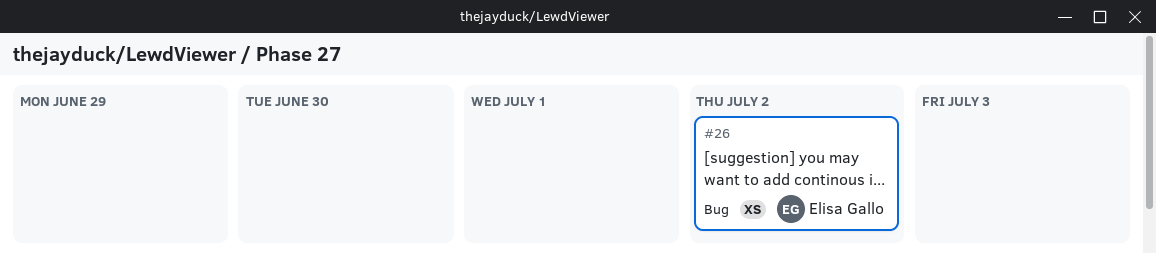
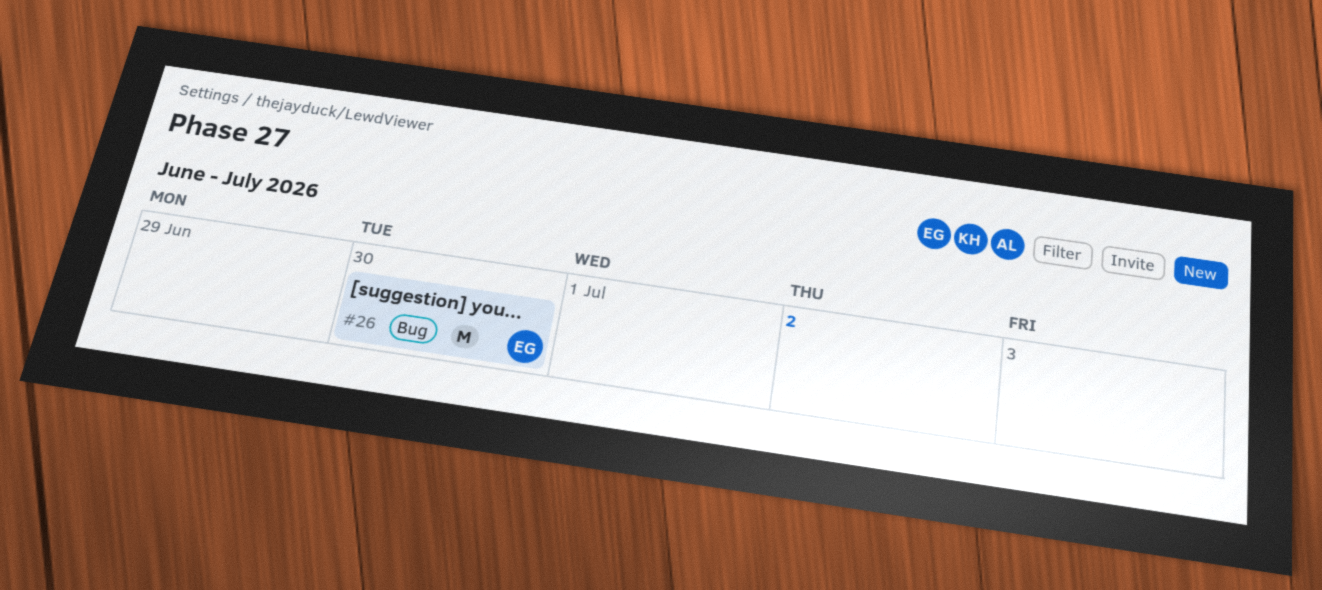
#26, estimate: XS -> M
#26, due: Jul 2 -> Jun 30

